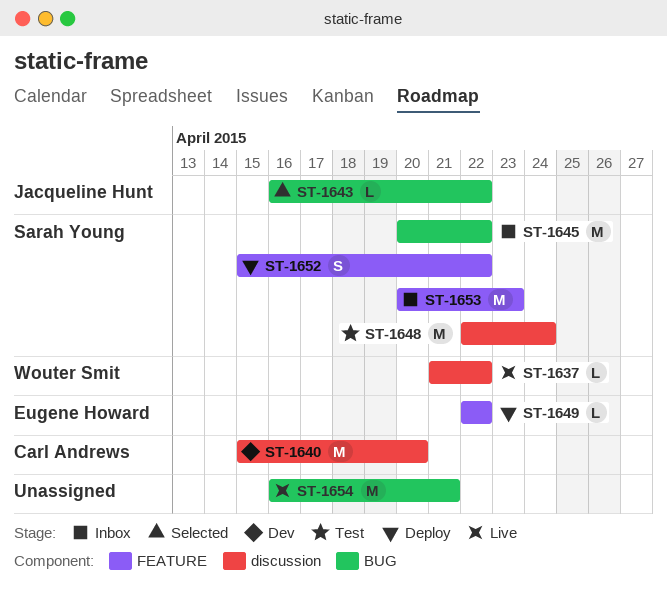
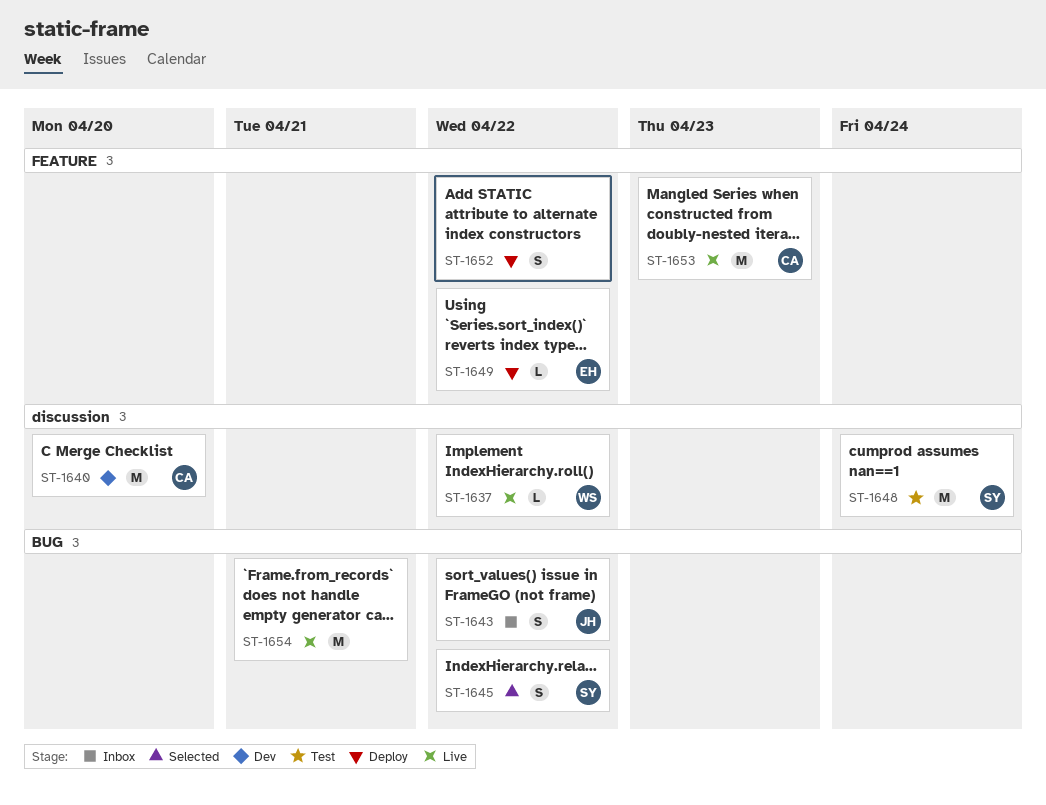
ST-1643, status: Selected -> Inbox
ST-1643, estimate: L -> S
ST-1645, status: Inbox -> Selected
ST-1645, estimate: M -> S
ST-1652, owner: Sarah Young -> none
ST-1653, status: Inbox -> Live
ST-1653, owner: Sarah Young -> Carl Andrews

